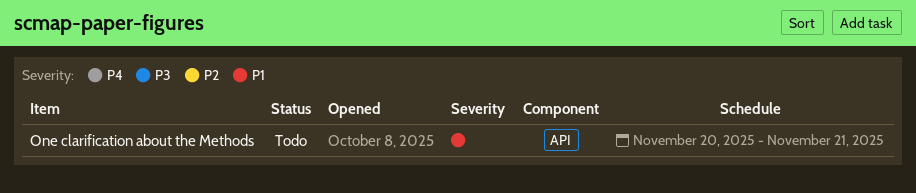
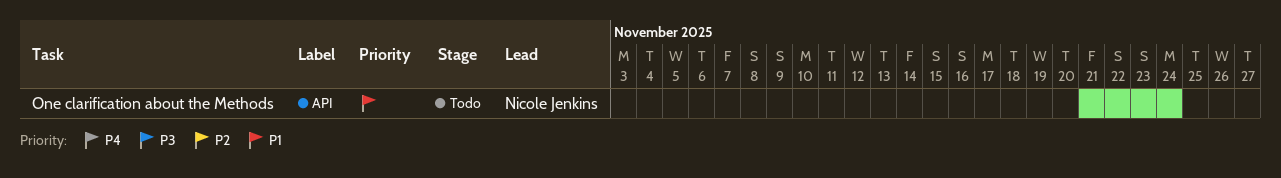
One clarification about the Methods, start: Nov 20 -> Nov 21
One clarification about the Methods, due: Nov 21 -> Nov 24

